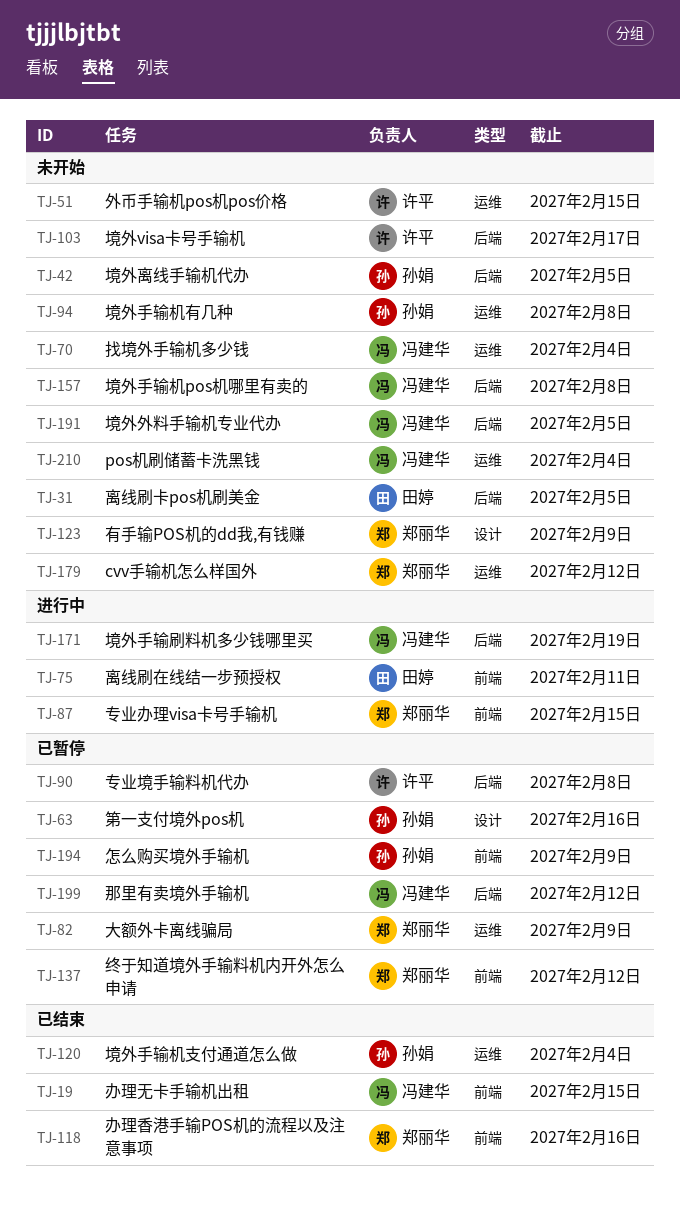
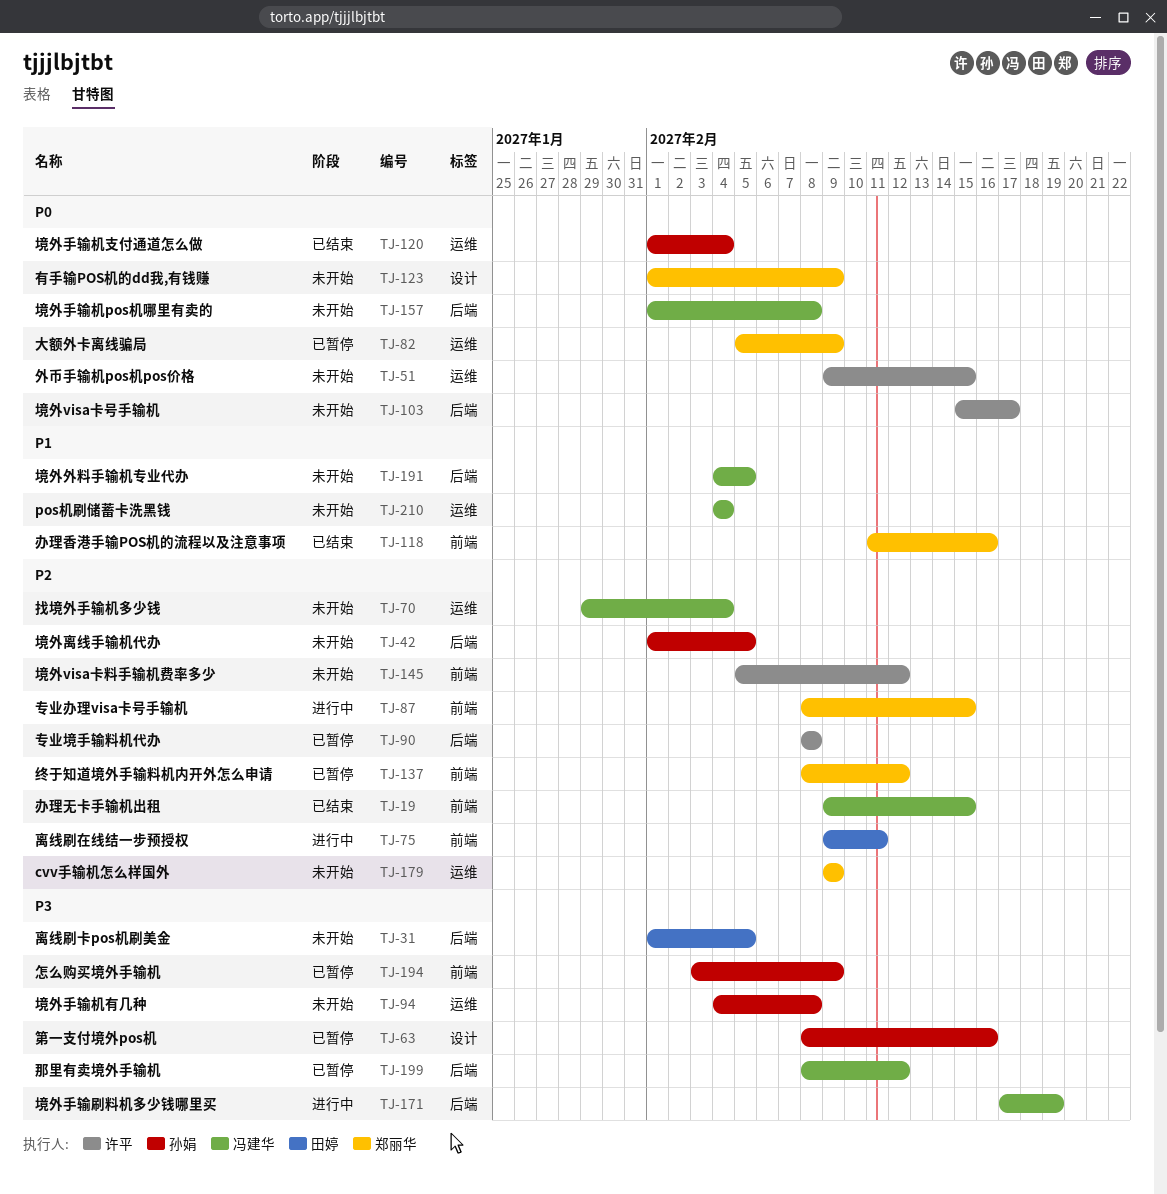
TJ-145: none -> present
TJ-179, due: Feb 12 -> Feb 9

